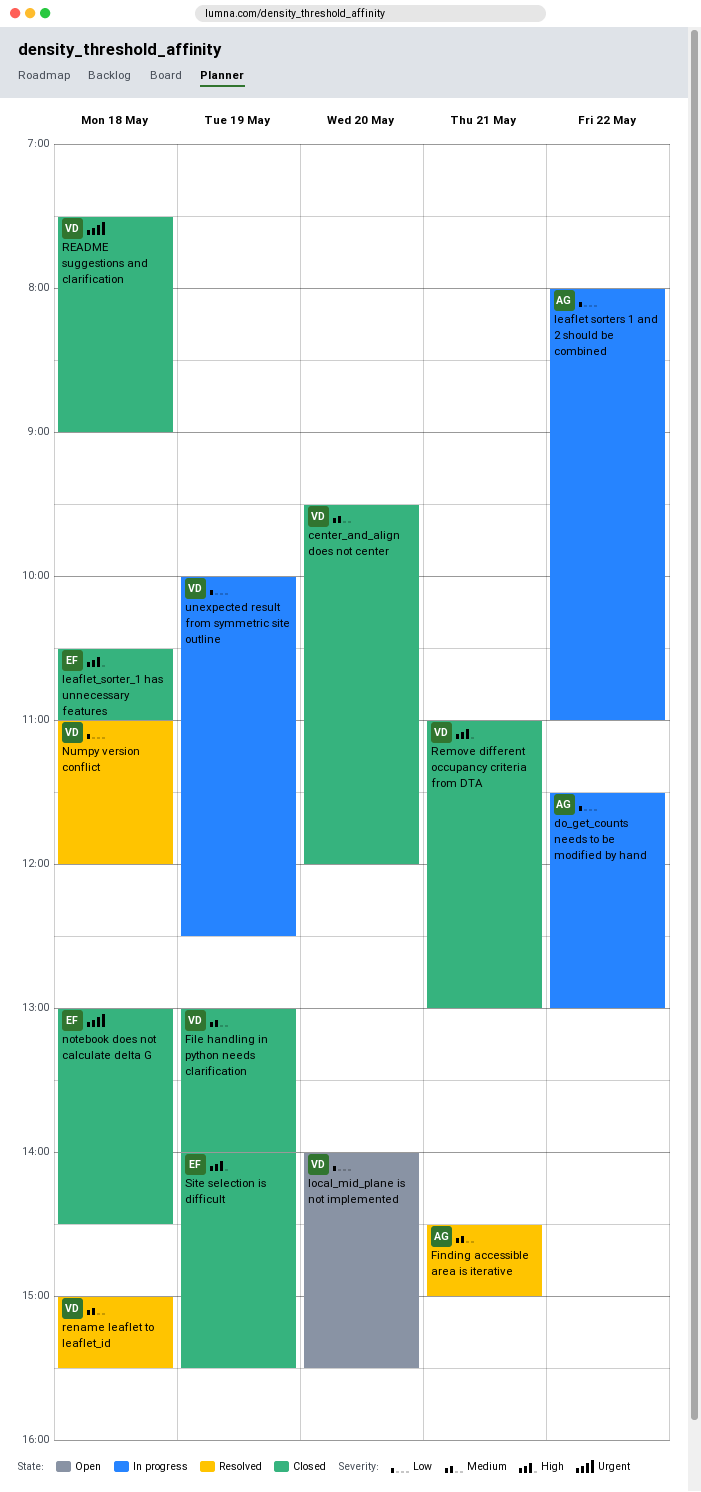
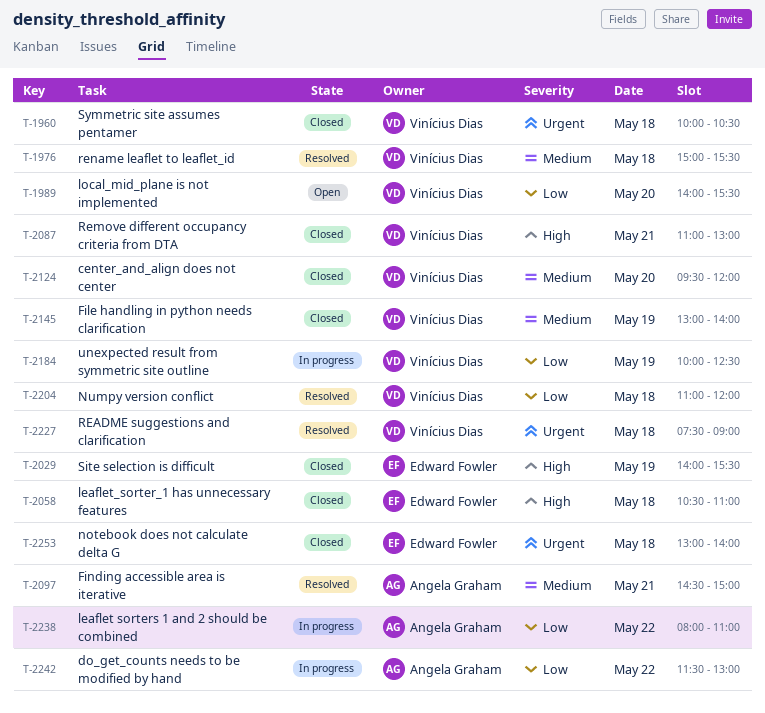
notebook does not calculate delta G, ends: 14:30 -> 14:00
README suggestions and clarification, status: Closed -> Resolved
Symmetric site assumes pentamer: none -> present

